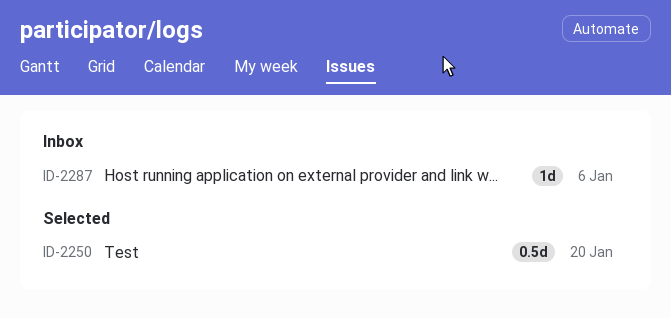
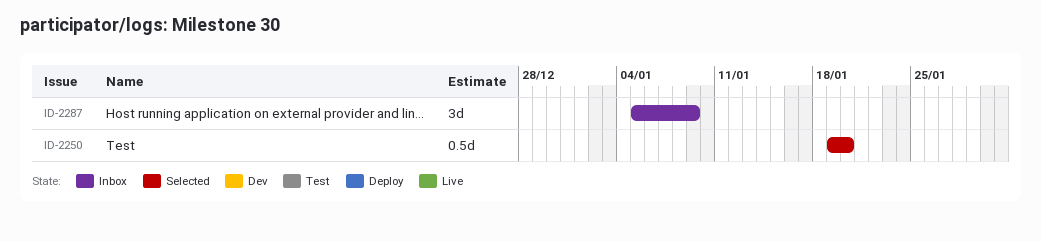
ID-2287, estimate: 1d -> 3d
ID-2287, due: Jan 6 -> Jan 9

